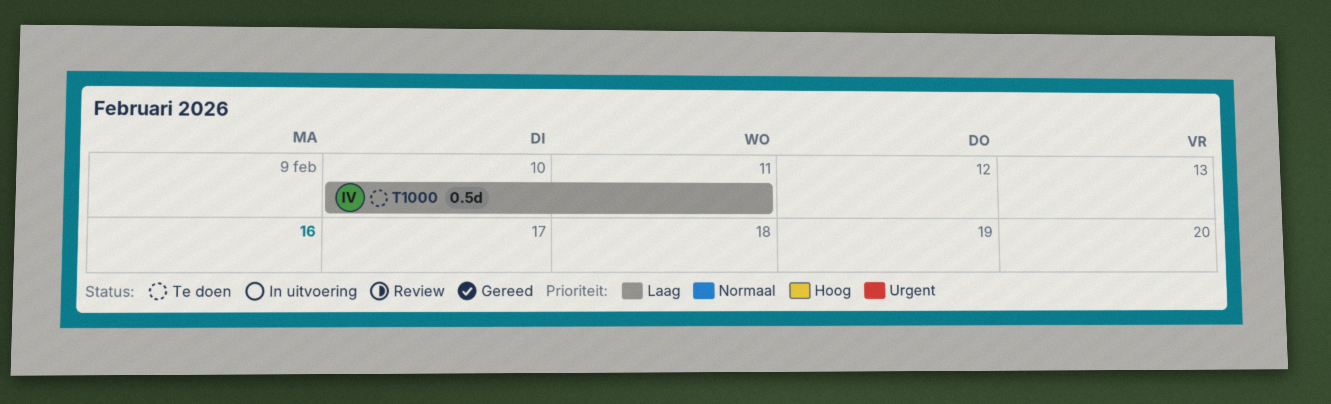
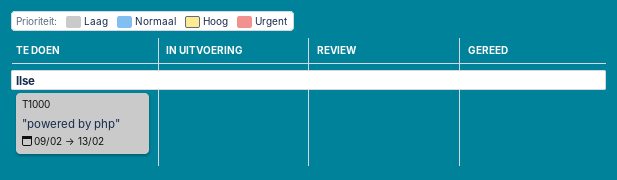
T1000, start: Feb 10 -> Feb 9
T1000, due: Feb 11 -> Feb 13

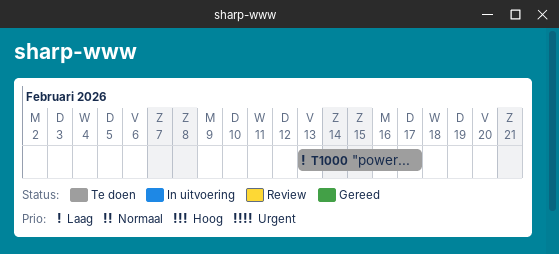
T1000, start: Feb 9 -> Feb 13
T1000, due: Feb 13 -> Feb 17

